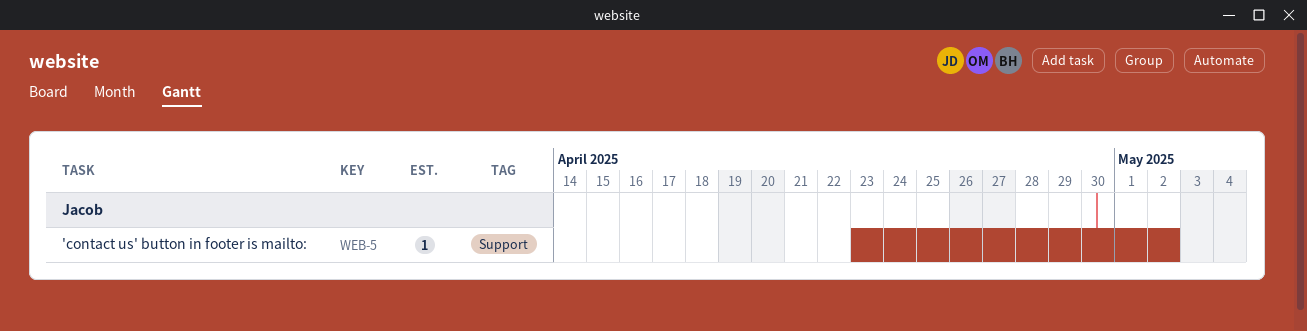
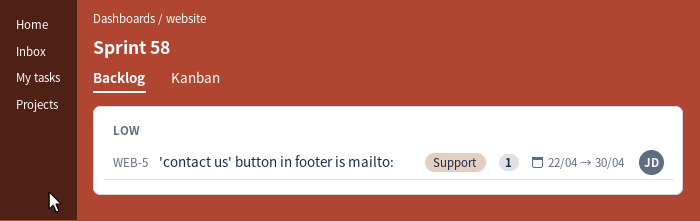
WEB-5, start: Apr 23 -> Apr 22
WEB-5, due: May 2 -> Apr 30

